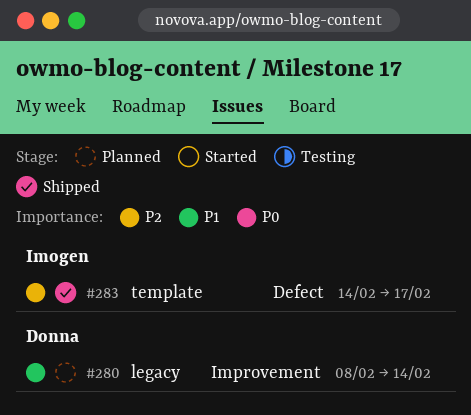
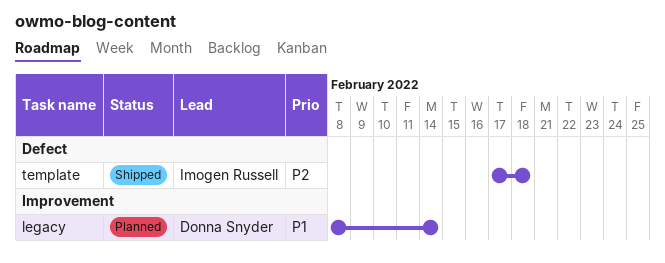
template, start: Feb 14 -> Feb 17
template, due: Feb 17 -> Feb 18

